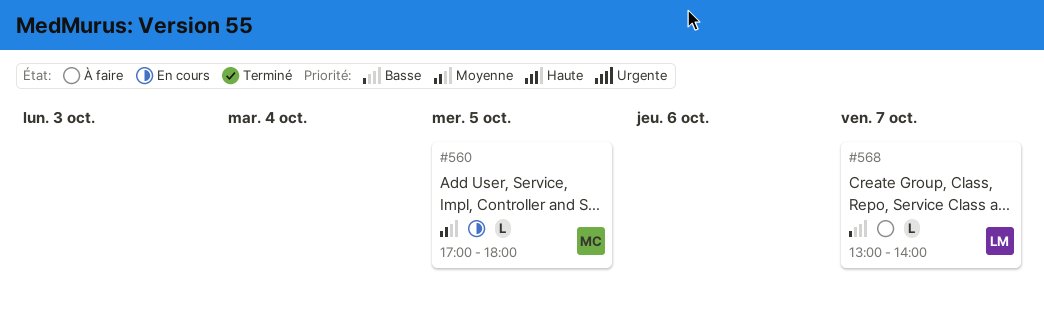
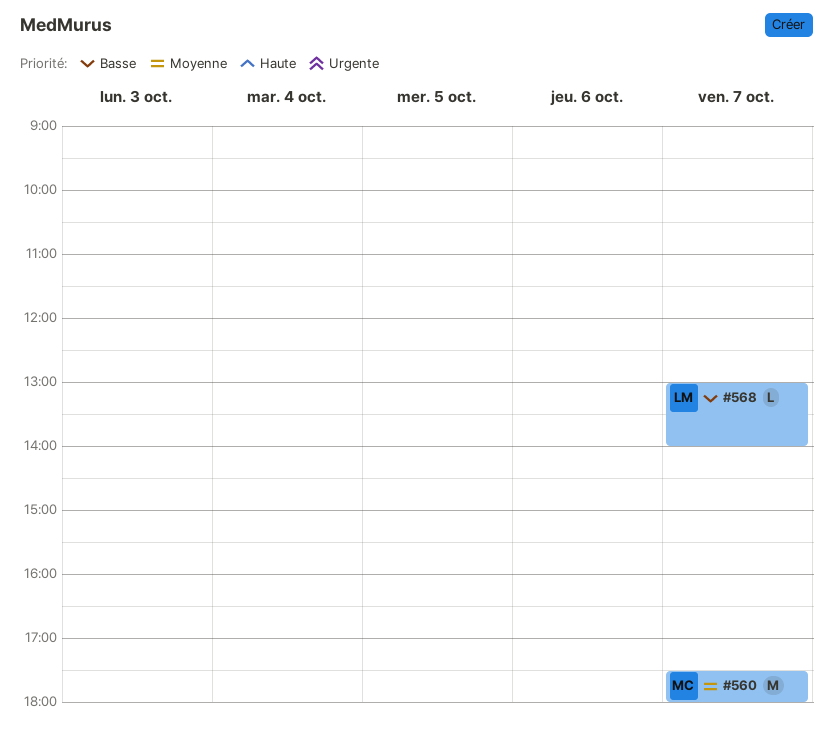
#560, estimate: L -> M
#560, day: Oct 5 -> Oct 7
#560, begins: 17:00 -> 17:30

